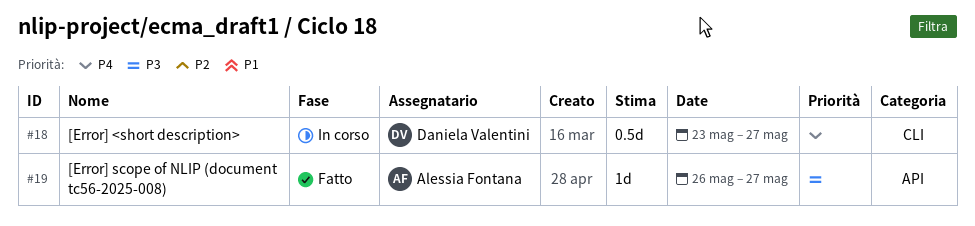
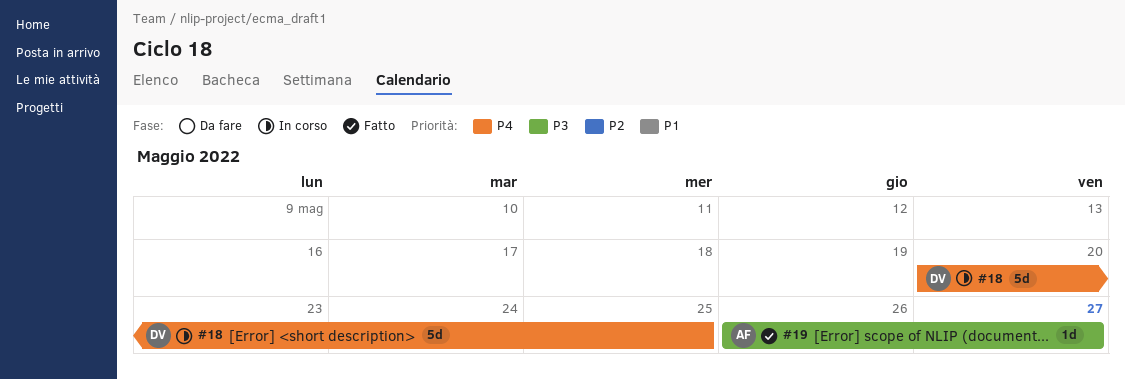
#18, estimate: 0.5d -> 5d
#18, start: May 23 -> May 20
#18, due: May 27 -> May 25

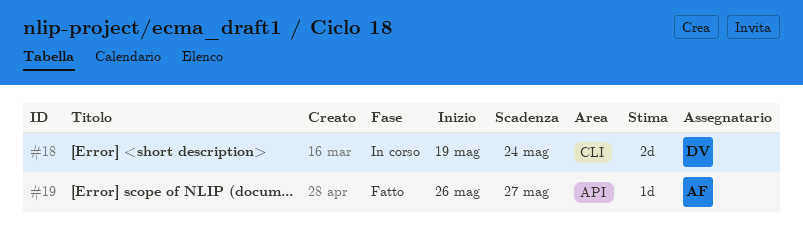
#18, estimate: 5d -> 2d
#18, start: May 20 -> May 19
#18, due: May 25 -> May 24

